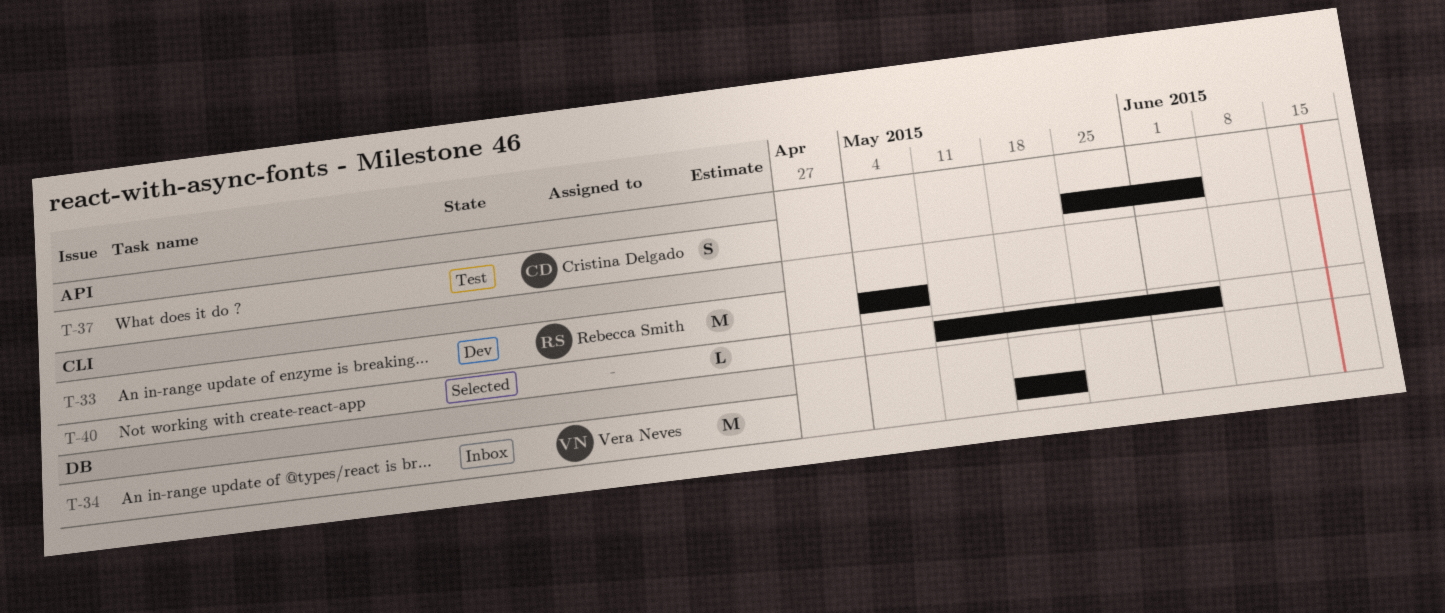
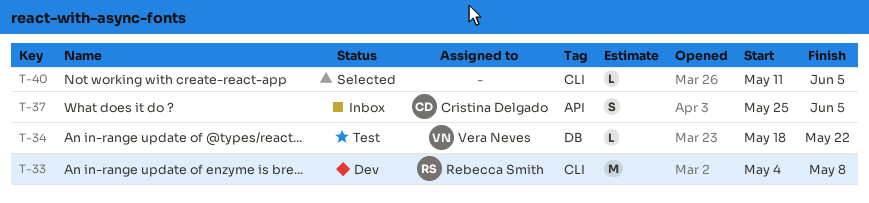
T-34, status: Inbox -> Test
T-34, estimate: M -> L
T-37, status: Test -> Inbox

